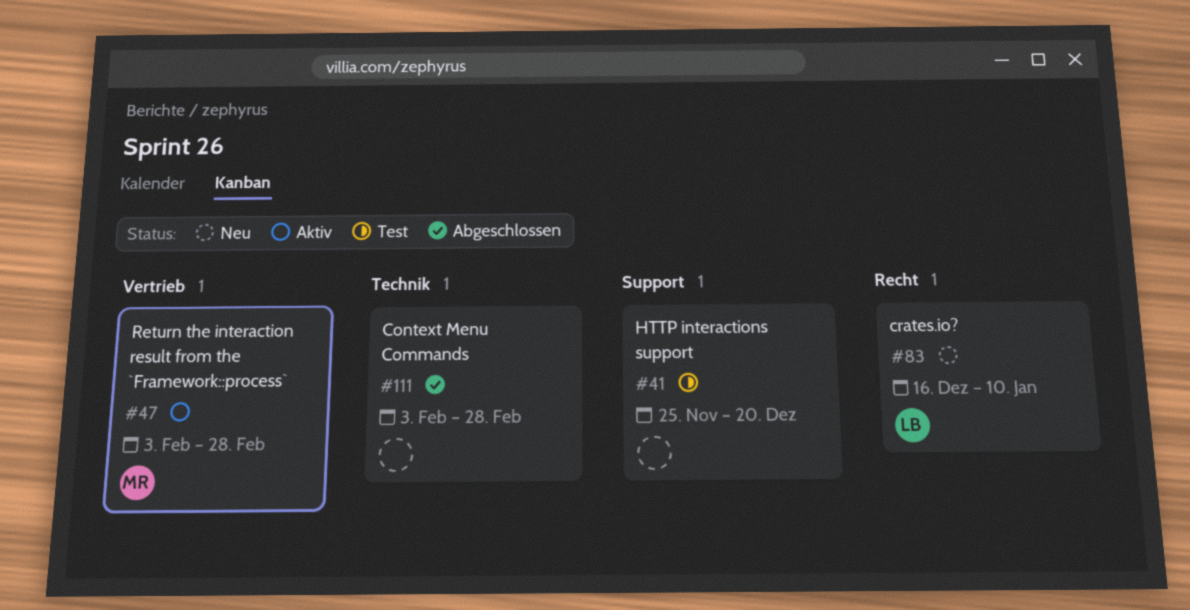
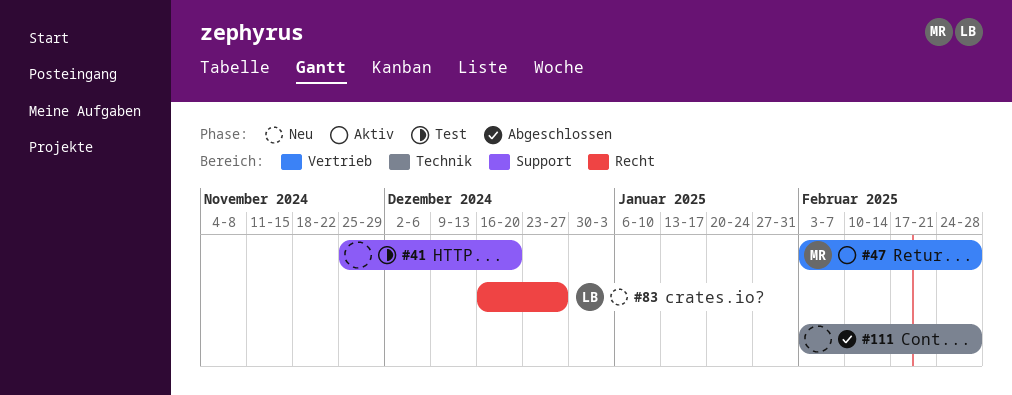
#83, due: Jan 10 -> Dec 27

